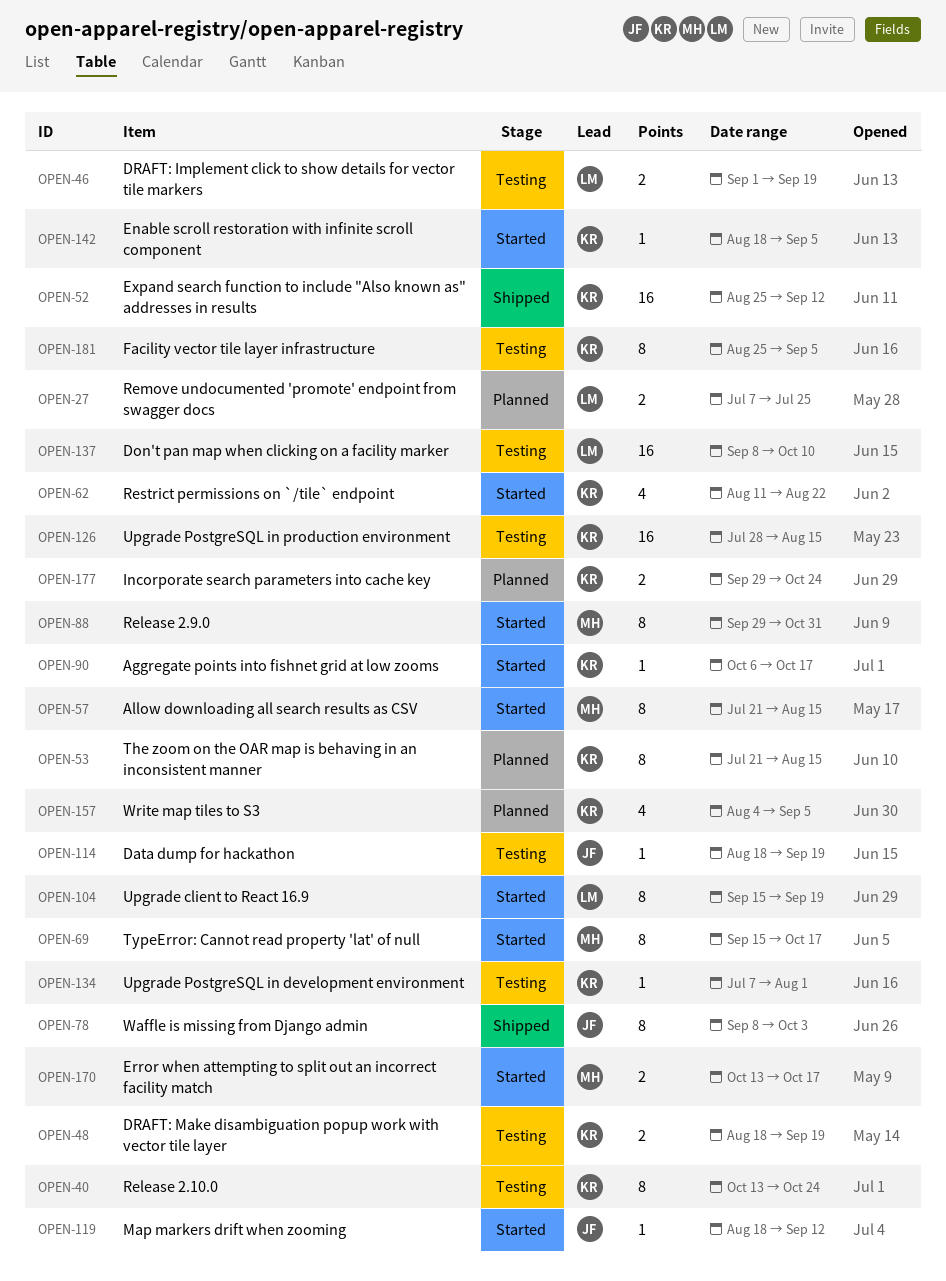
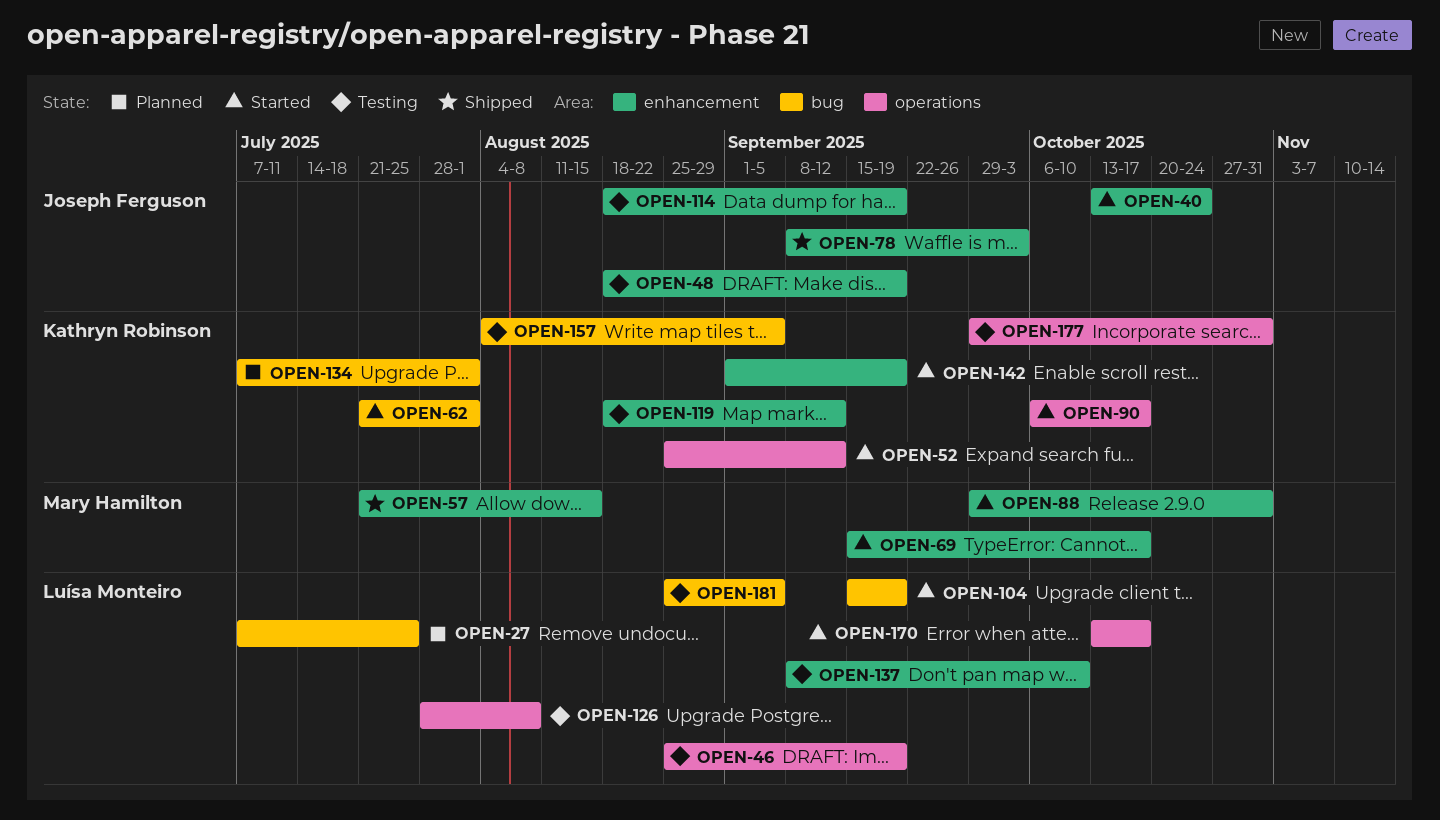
OPEN-40, status: Testing -> Started
OPEN-40, owner: Kathryn Robinson -> Joseph Ferguson
OPEN-46, start: Sep 1 -> Aug 25
OPEN-48, owner: Kathryn Robinson -> Joseph Ferguson
OPEN-52, status: Shipped -> Started
OPEN-53: present -> none
OPEN-57, status: Started -> Shipped
OPEN-62, start: Aug 11 -> Jul 21
OPEN-62, due: Aug 22 -> Aug 1
OPEN-119, status: Started -> Testing
OPEN-119, owner: Joseph Ferguson -> Kathryn Robinson
OPEN-126, owner: Kathryn Robinson -> Luísa Monteiro
OPEN-126, due: Aug 15 -> Aug 8
OPEN-134, status: Testing -> Planned
OPEN-142, start: Aug 18 -> Sep 1
OPEN-142, due: Sep 5 -> Sep 19
OPEN-157, status: Planned -> Testing
OPEN-170, owner: Mary Hamilton -> Luísa Monteiro
OPEN-177, status: Planned -> Testing
OPEN-177, due: Oct 24 -> Oct 31
OPEN-181, owner: Kathryn Robinson -> Luísa Monteiro

